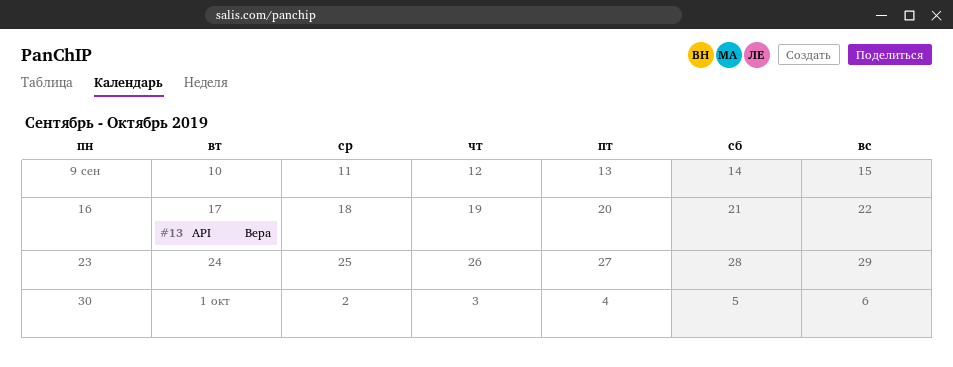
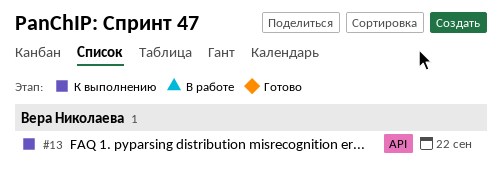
#13, due: Sep 17 -> Sep 22

